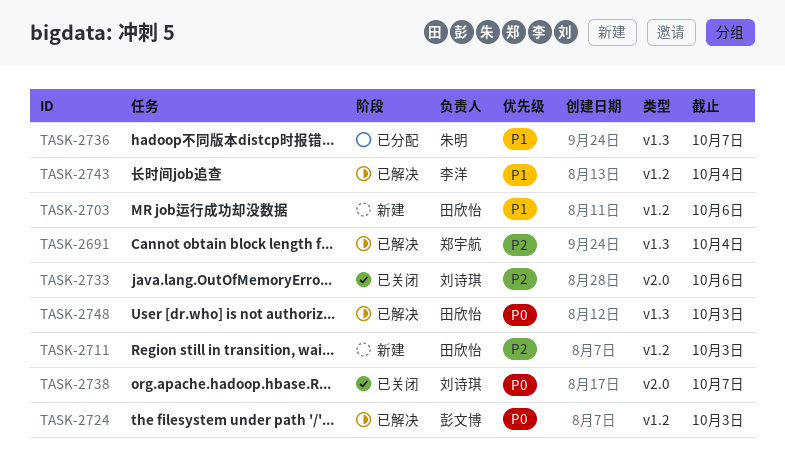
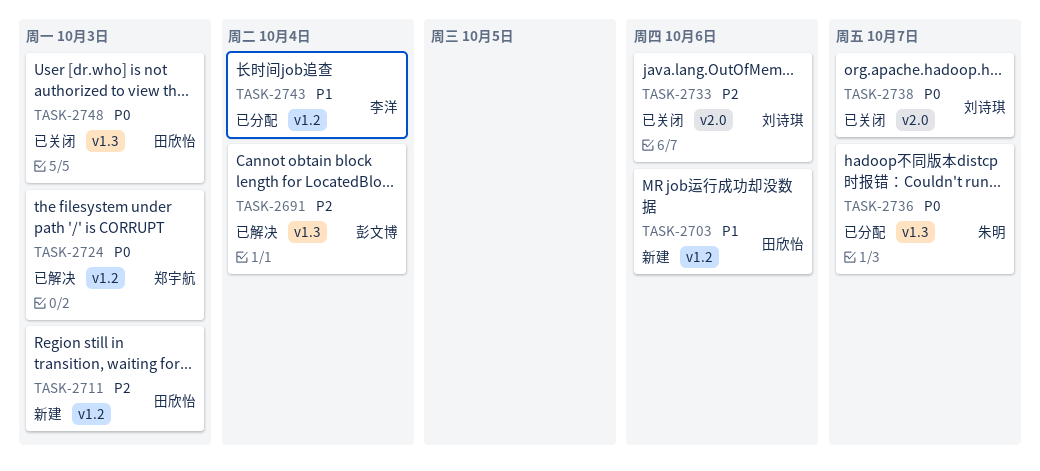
TASK-2691, owner: 郑宇航 -> 彭文博
TASK-2724, owner: 彭文博 -> 郑宇航
TASK-2736, priority: P1 -> P0
TASK-2743, status: 已解决 -> 已分配
TASK-2748, status: 已解决 -> 已关闭

